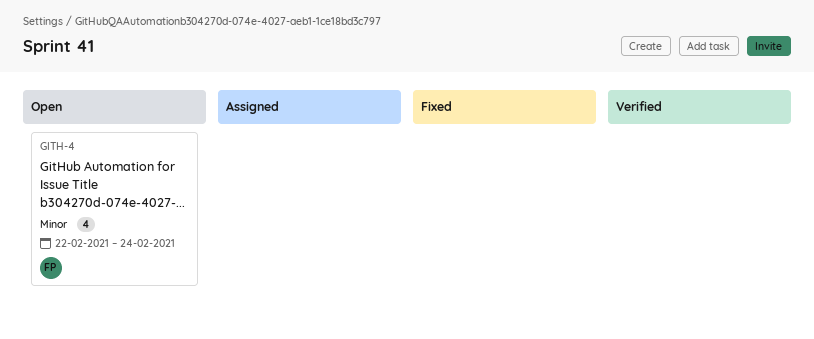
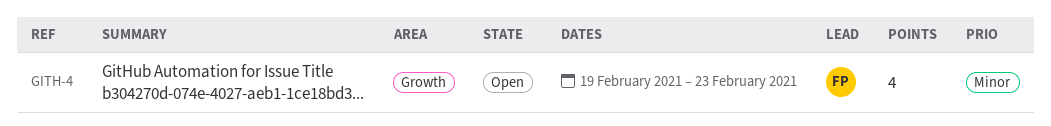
GITH-4, start: Feb 22 -> Feb 19
GITH-4, due: Feb 24 -> Feb 23

